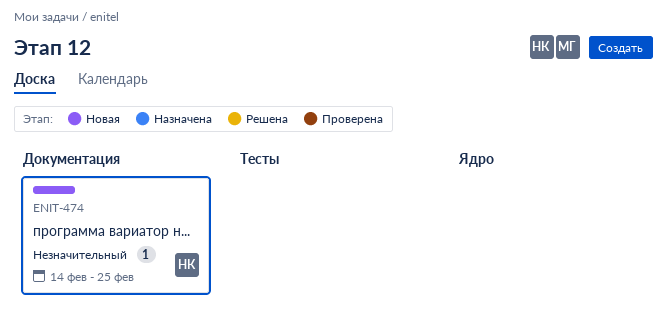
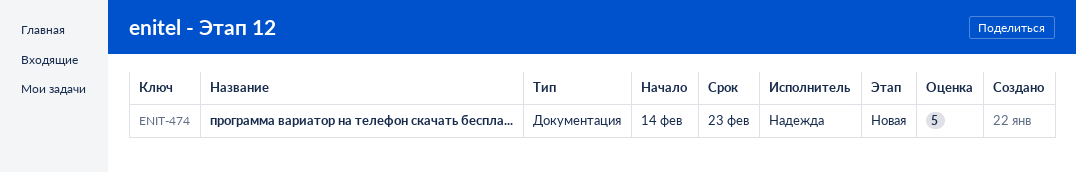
ENIT-474, estimate: 1 -> 5
ENIT-474, due: Feb 25 -> Feb 23

